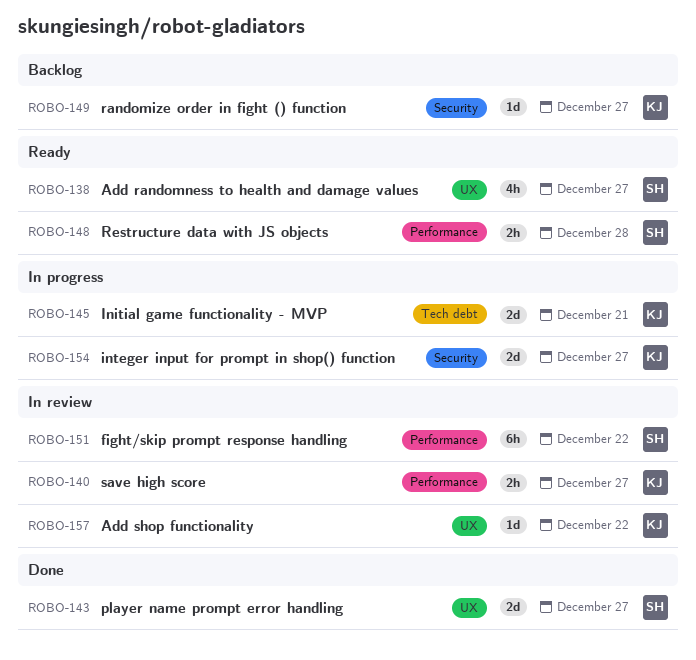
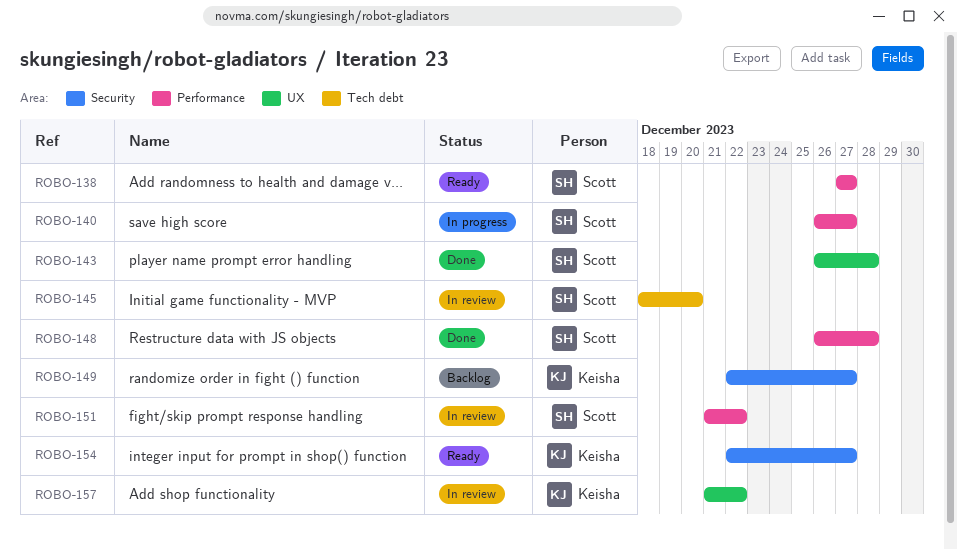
ROBO-138, label: UX -> Performance
ROBO-140, status: In review -> In progress
ROBO-140, owner: Keisha -> Scott
ROBO-143, due: Dec 27 -> Dec 28
ROBO-145, status: In progress -> In review
ROBO-145, owner: Keisha -> Scott
ROBO-145, due: Dec 21 -> Dec 20
ROBO-148, status: Ready -> Done
ROBO-154, status: In progress -> Ready

